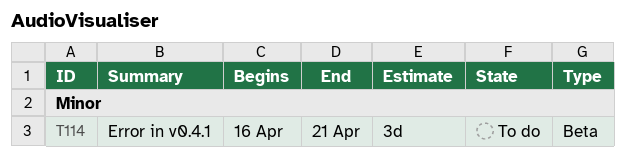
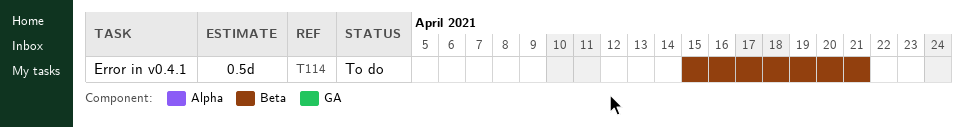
T114, estimate: 3d -> 0.5d
T114, start: Apr 16 -> Apr 15

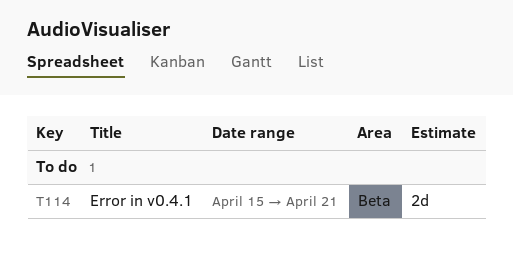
T114, estimate: 0.5d -> 2d

